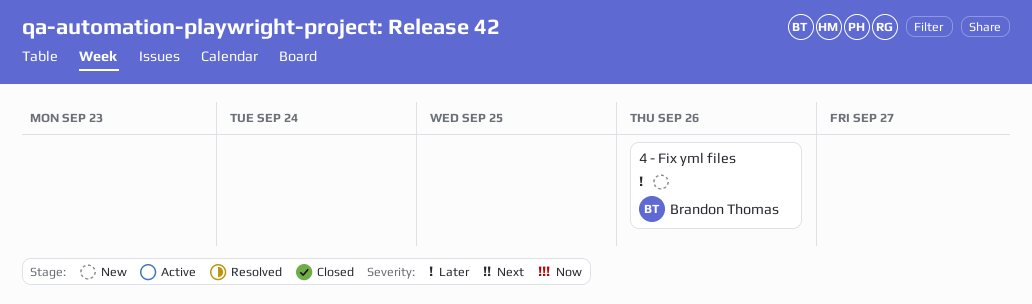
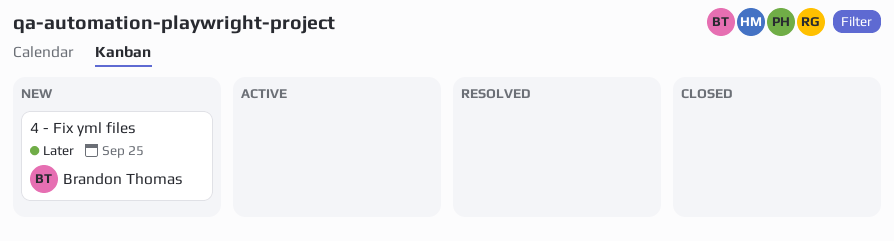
4 - Fix yml files, due: Sep 26 -> Sep 25

